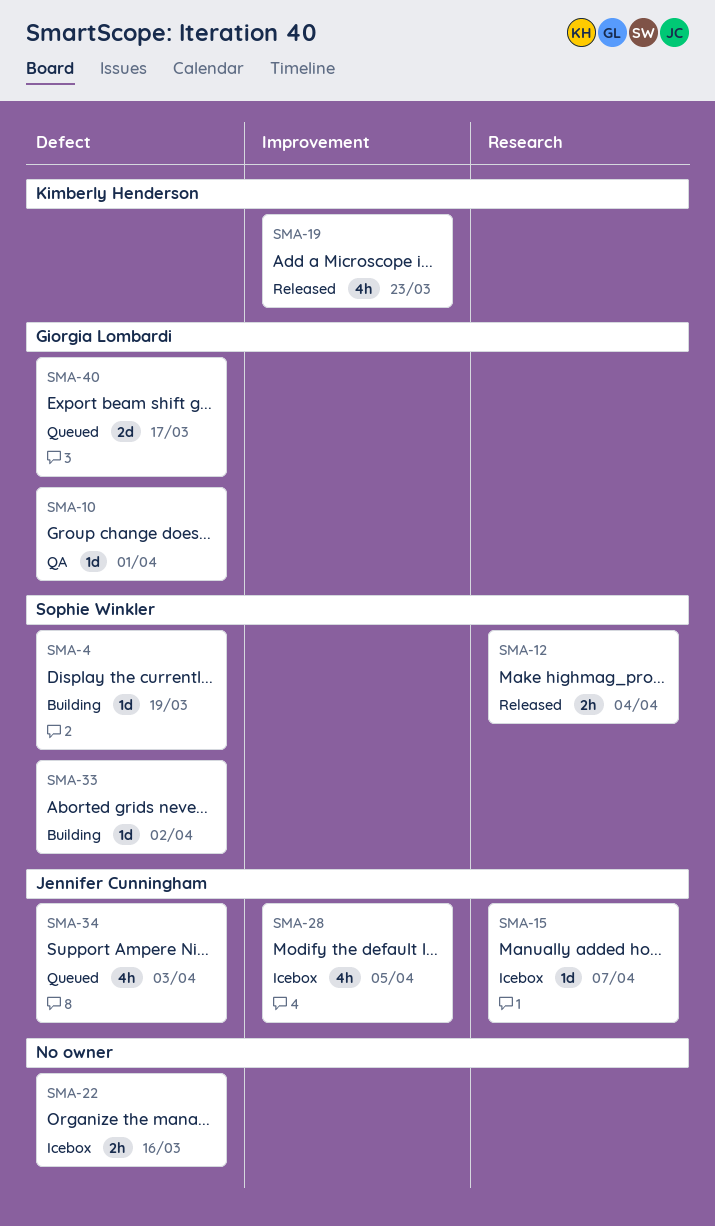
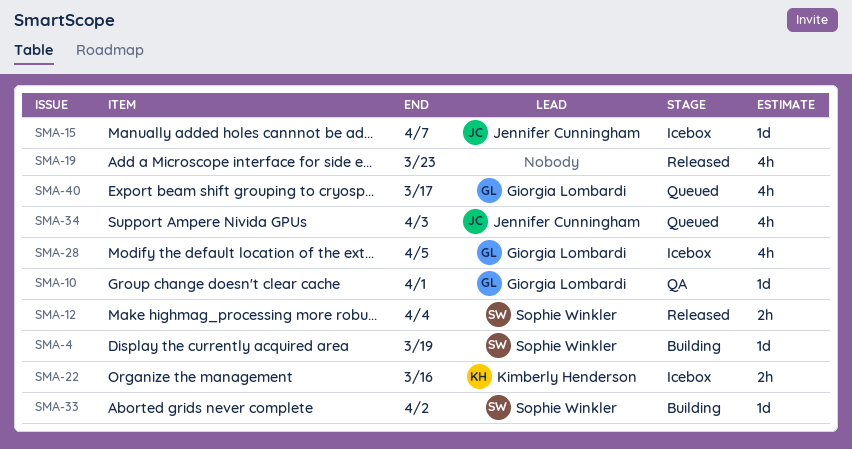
SMA-19, owner: Kimberly Henderson -> none
SMA-22, owner: none -> Kimberly Henderson
SMA-28, owner: Jennifer Cunningham -> Giorgia Lombardi
SMA-40, estimate: 2d -> 4h

